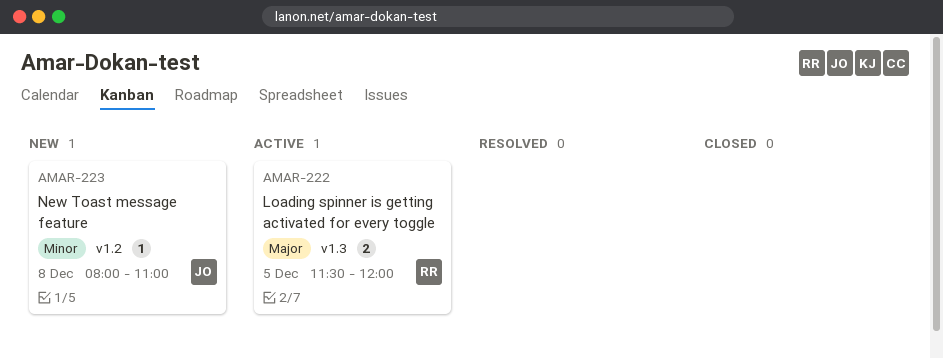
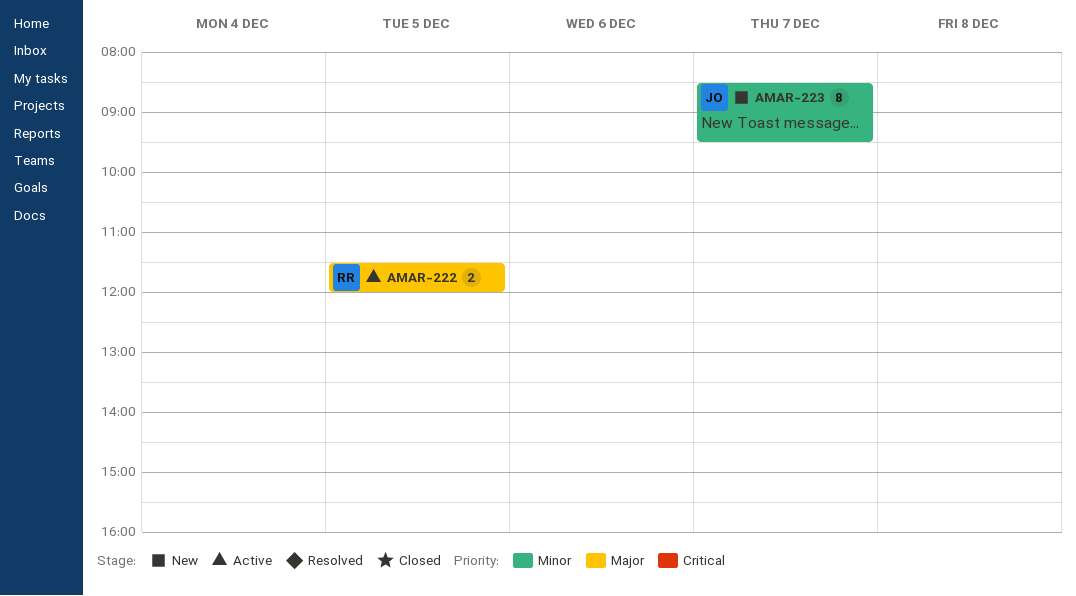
AMAR-223, estimate: 1 -> 8
AMAR-223, day: Dec 8 -> Dec 7
AMAR-223, begins: 08:00 -> 08:30
AMAR-223, ends: 11:00 -> 09:30

